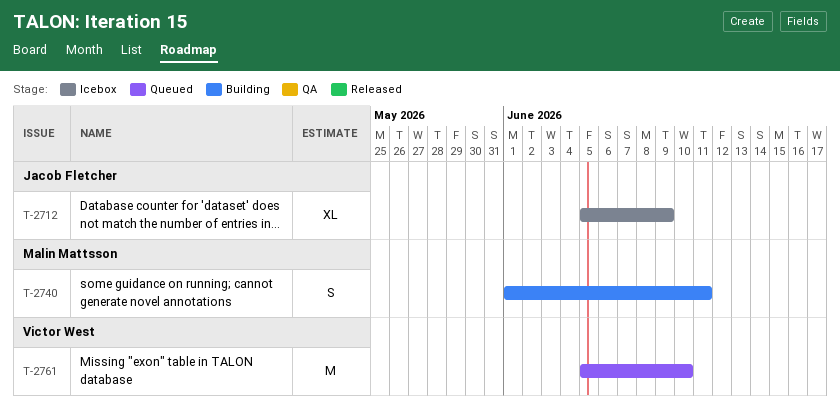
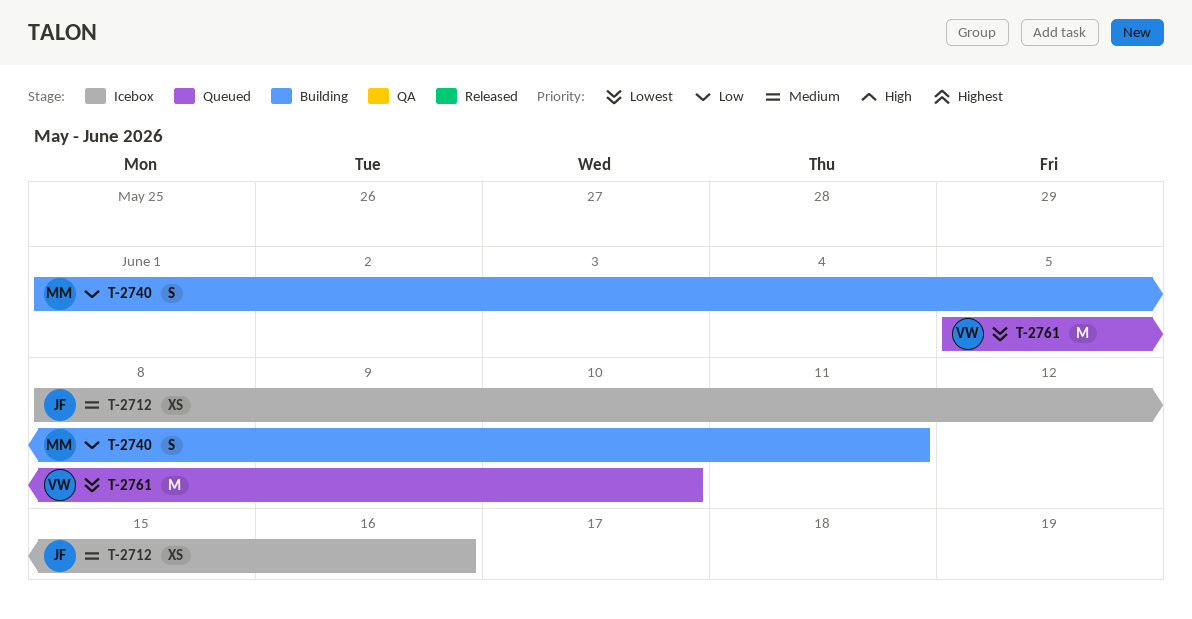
T-2712, estimate: XL -> XS
T-2712, start: Jun 5 -> Jun 8
T-2712, due: Jun 9 -> Jun 16

